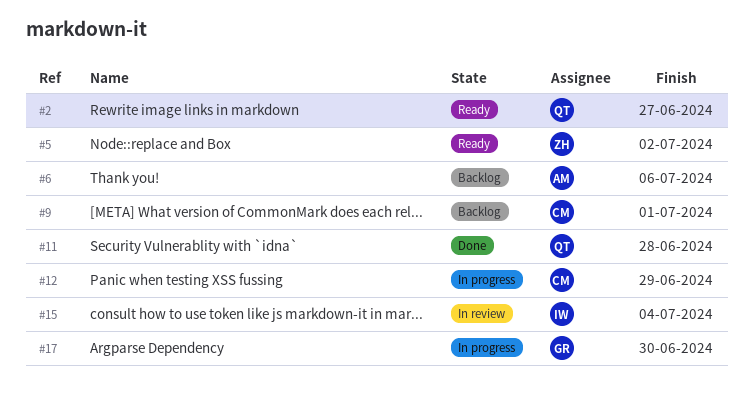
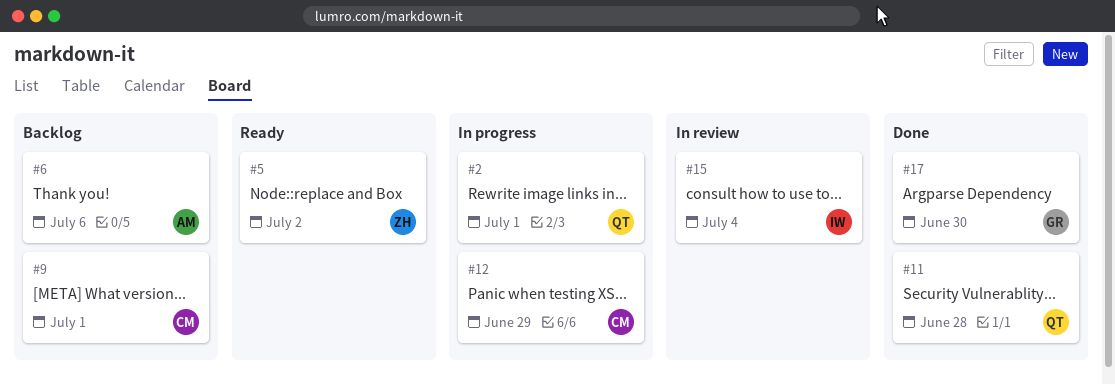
#2, status: Ready -> In progress
#2, due: Jun 27 -> Jul 1
#17, status: In progress -> Done

